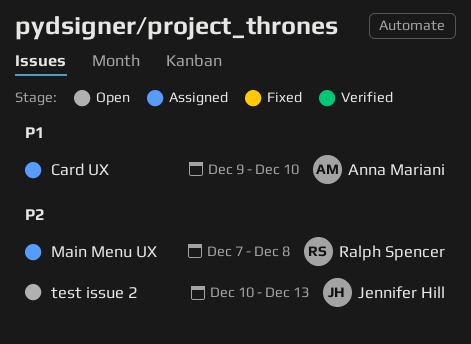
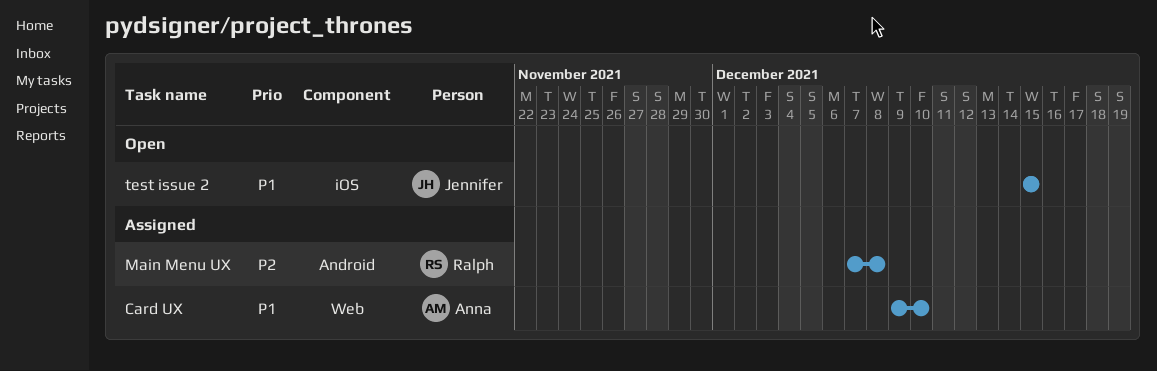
test issue 2, priority: P2 -> P1
test issue 2, start: Dec 10 -> Dec 15
test issue 2, due: Dec 13 -> Dec 15

